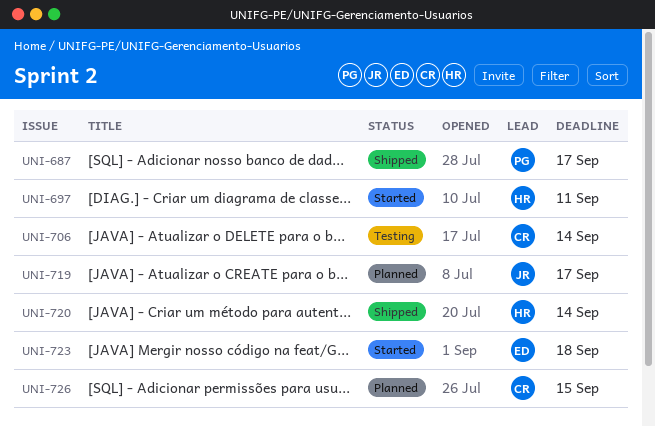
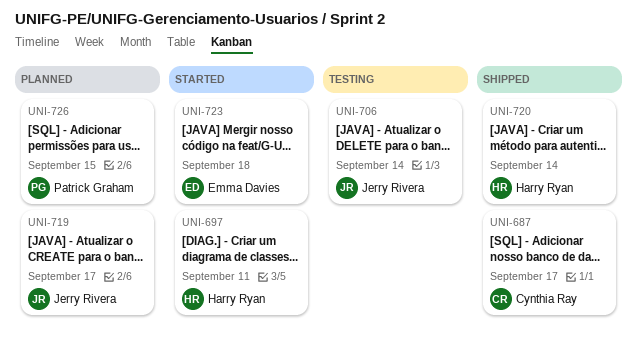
UNI-687, owner: Patrick Graham -> Cynthia Ray
UNI-706, owner: Cynthia Ray -> Jerry Rivera
UNI-726, owner: Cynthia Ray -> Patrick Graham

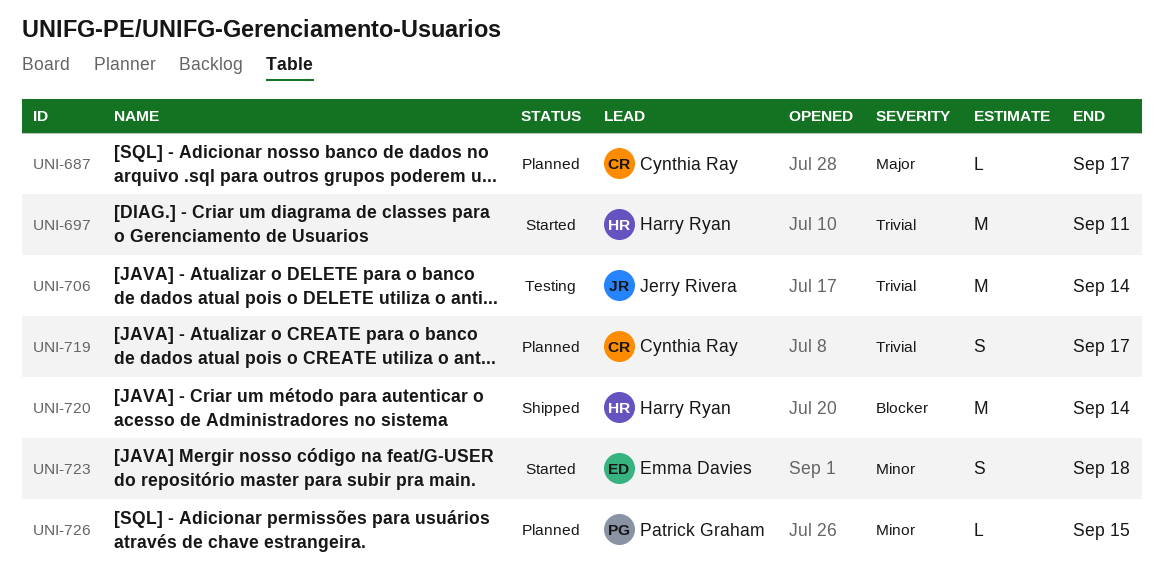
UNI-687, status: Shipped -> Planned
UNI-719, owner: Jerry Rivera -> Cynthia Ray

